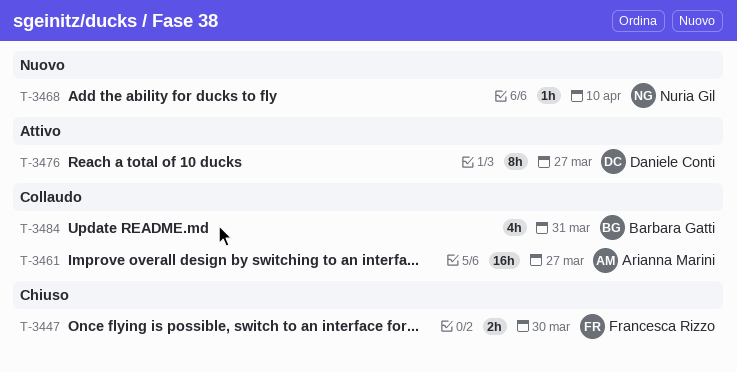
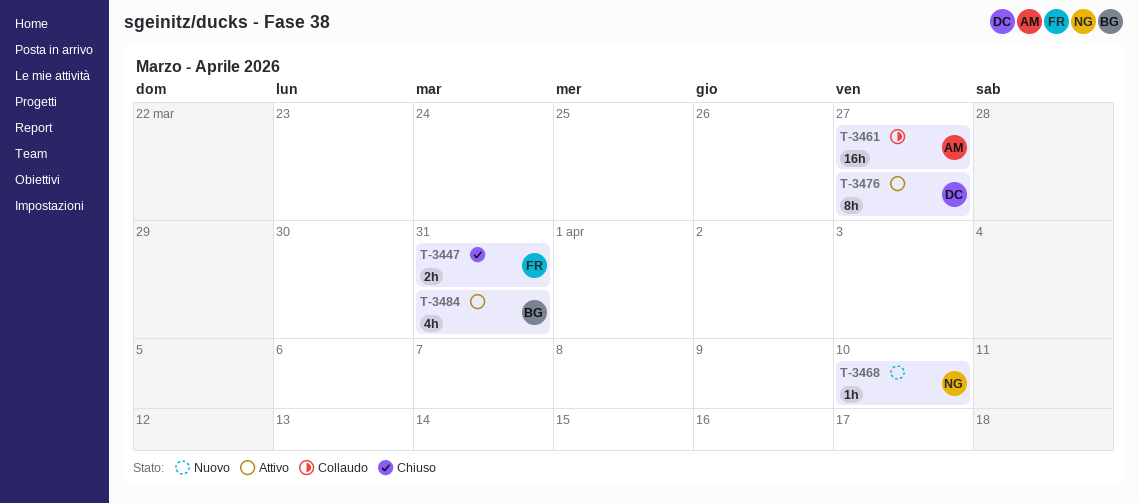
T-3447, due: Mar 30 -> Mar 31
T-3484, status: Collaudo -> Attivo

